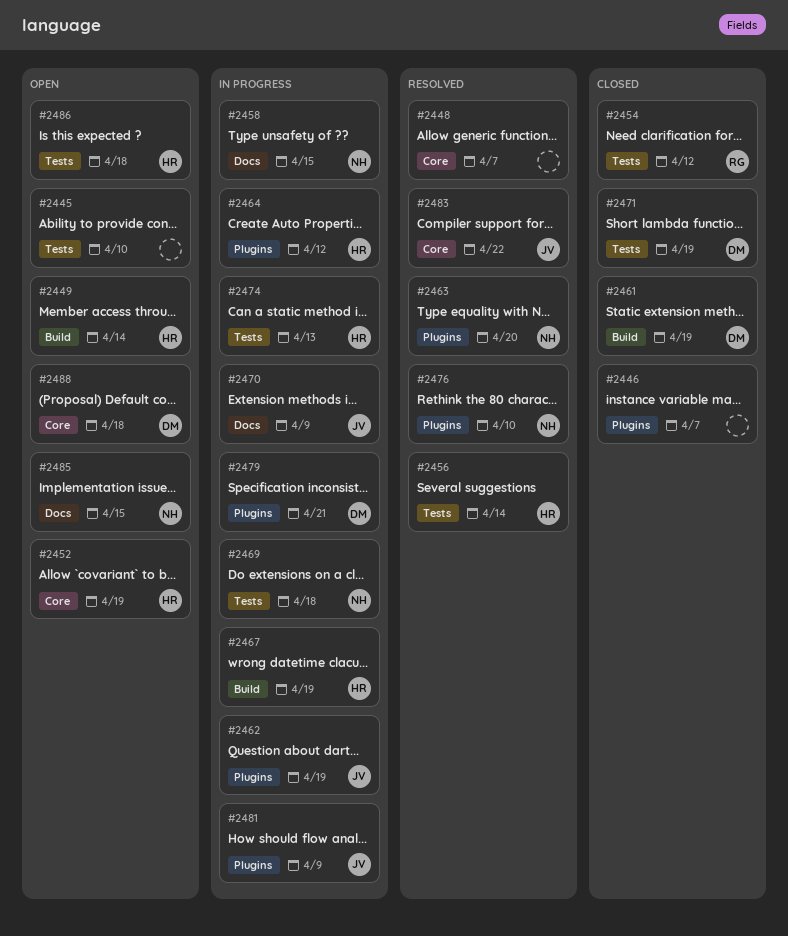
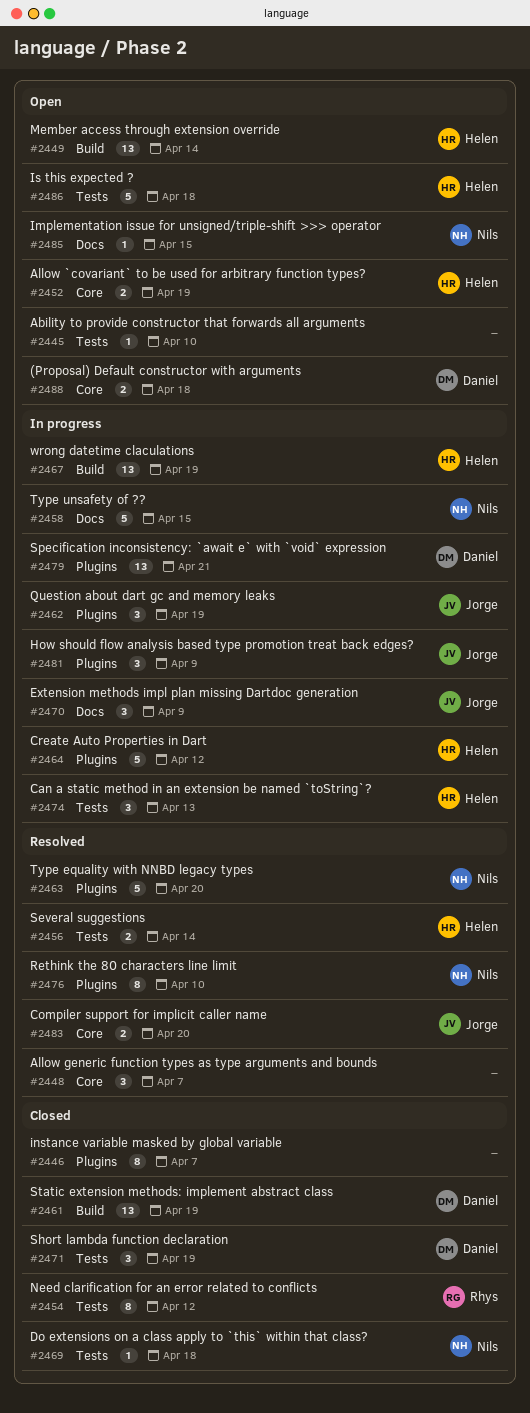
#2469, status: In progress -> Closed
#2483, due: Apr 22 -> Apr 20

